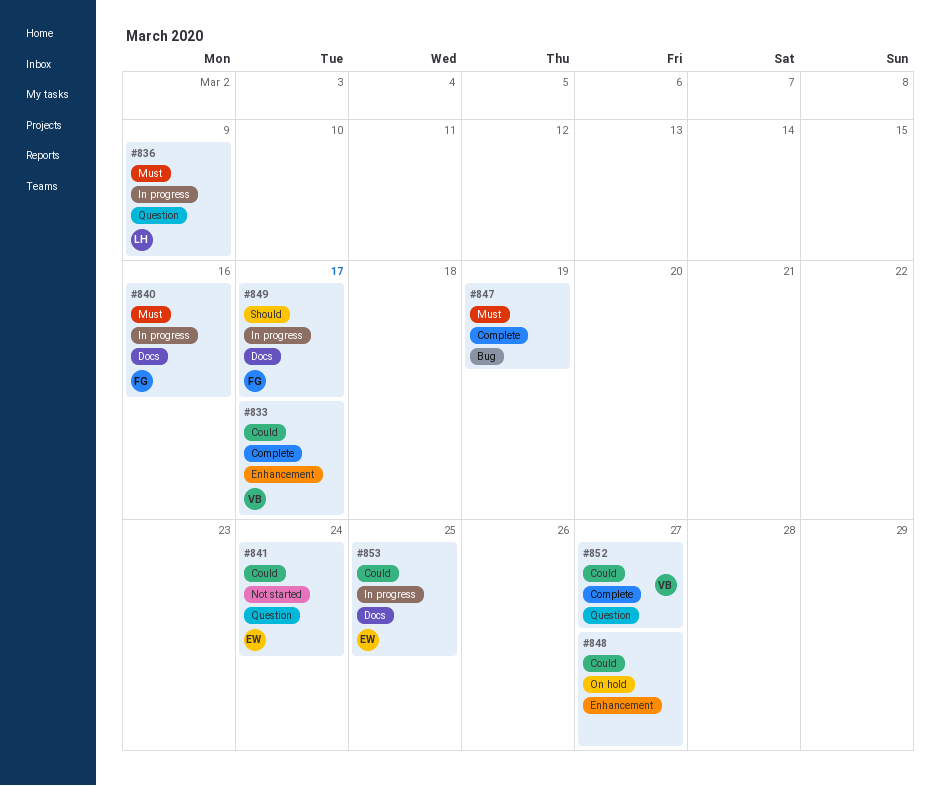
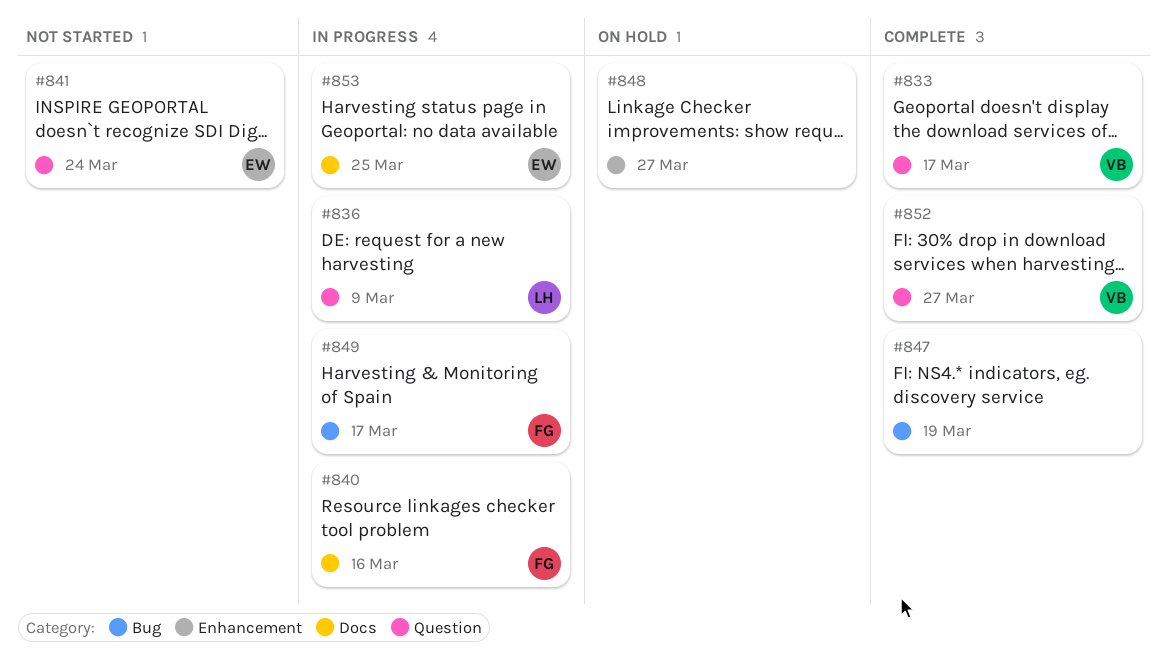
#833, label: Enhancement -> Question
#849, label: Docs -> Bug

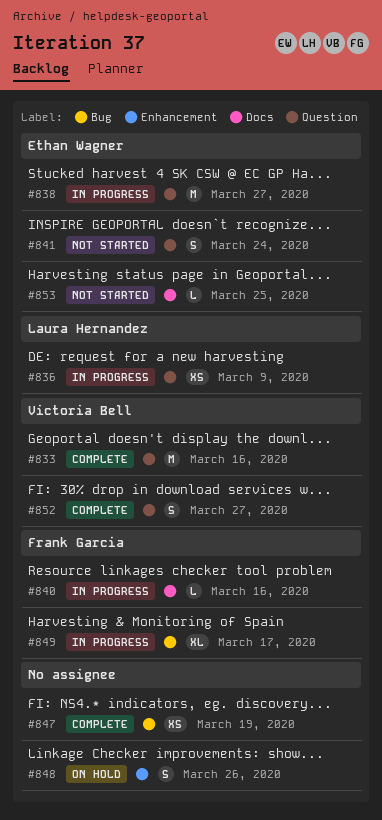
#833, due: Mar 17 -> Mar 16
#838: none -> present
#848, due: Mar 27 -> Mar 26
#853, status: In progress -> Not started

